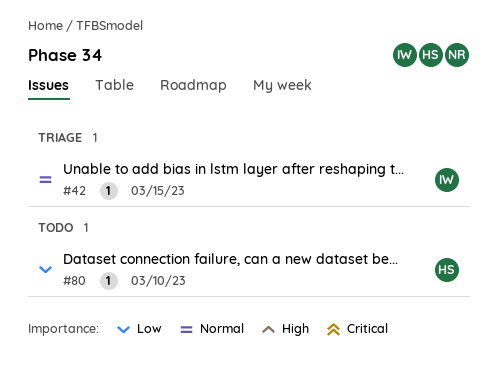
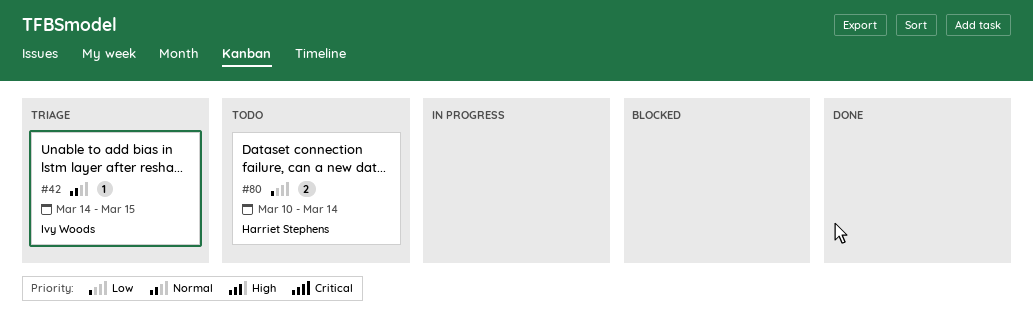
#80, estimate: 1 -> 2
#80, due: Mar 10 -> Mar 14

